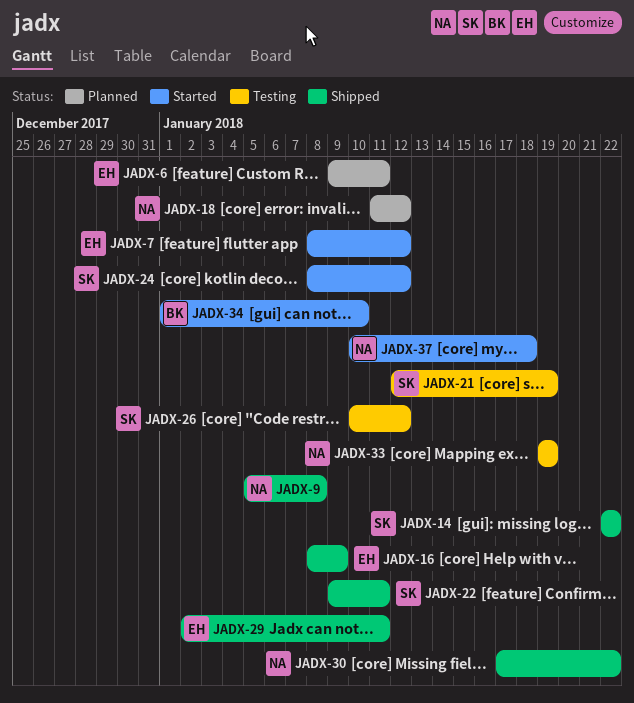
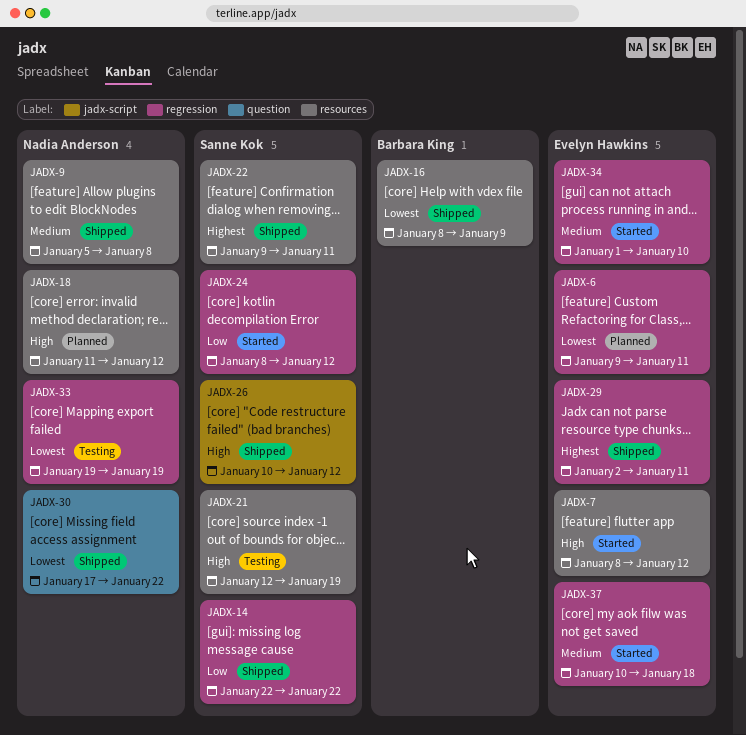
JADX-16, owner: Evelyn Hawkins -> Barbara King
JADX-26, status: Testing -> Shipped
JADX-34, owner: Barbara King -> Evelyn Hawkins
JADX-37, owner: Nadia Anderson -> Evelyn Hawkins

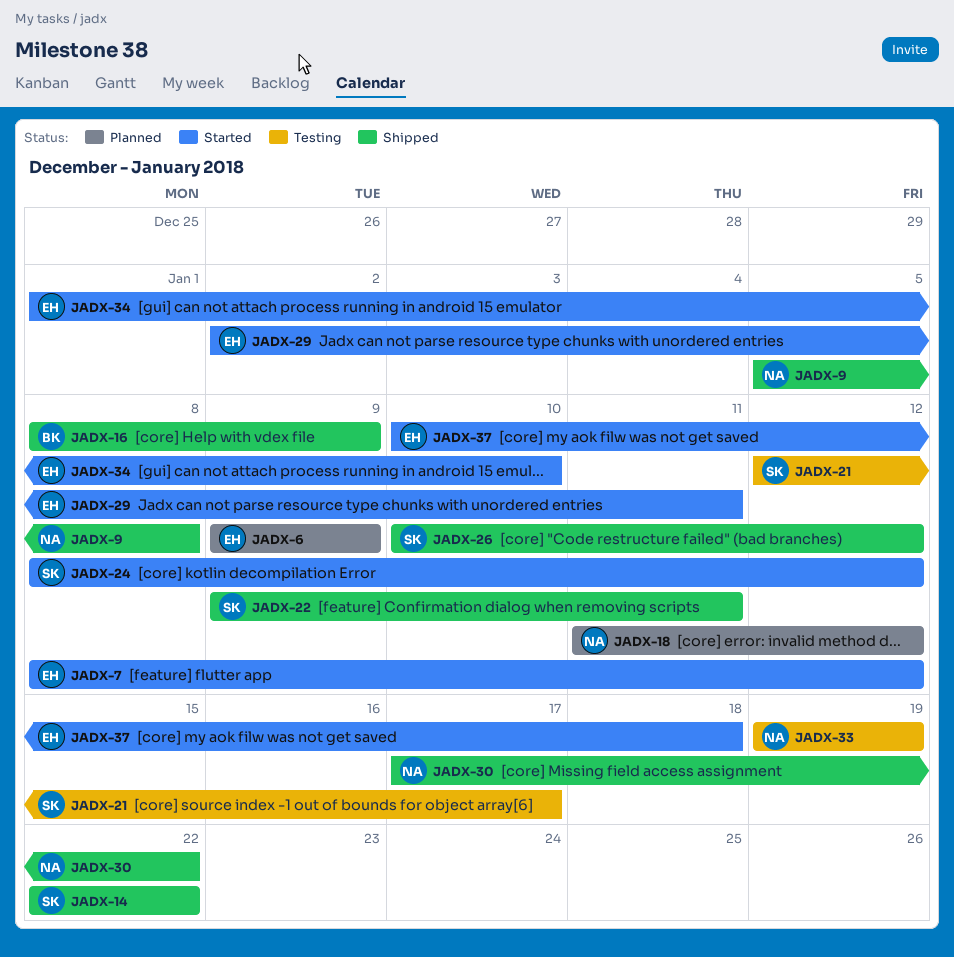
JADX-6, due: Jan 11 -> Jan 9
JADX-21, due: Jan 19 -> Jan 17
JADX-29, status: Shipped -> Started

